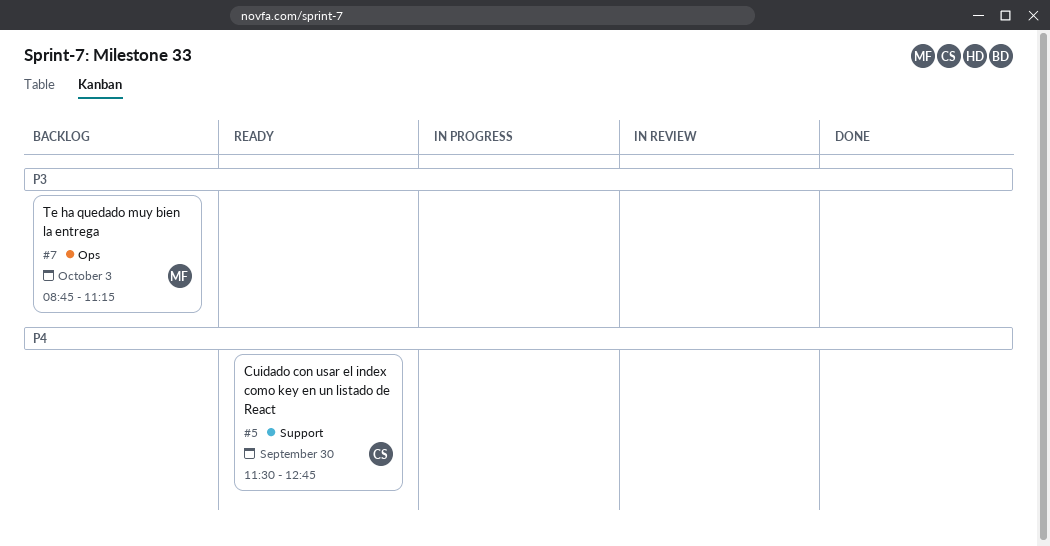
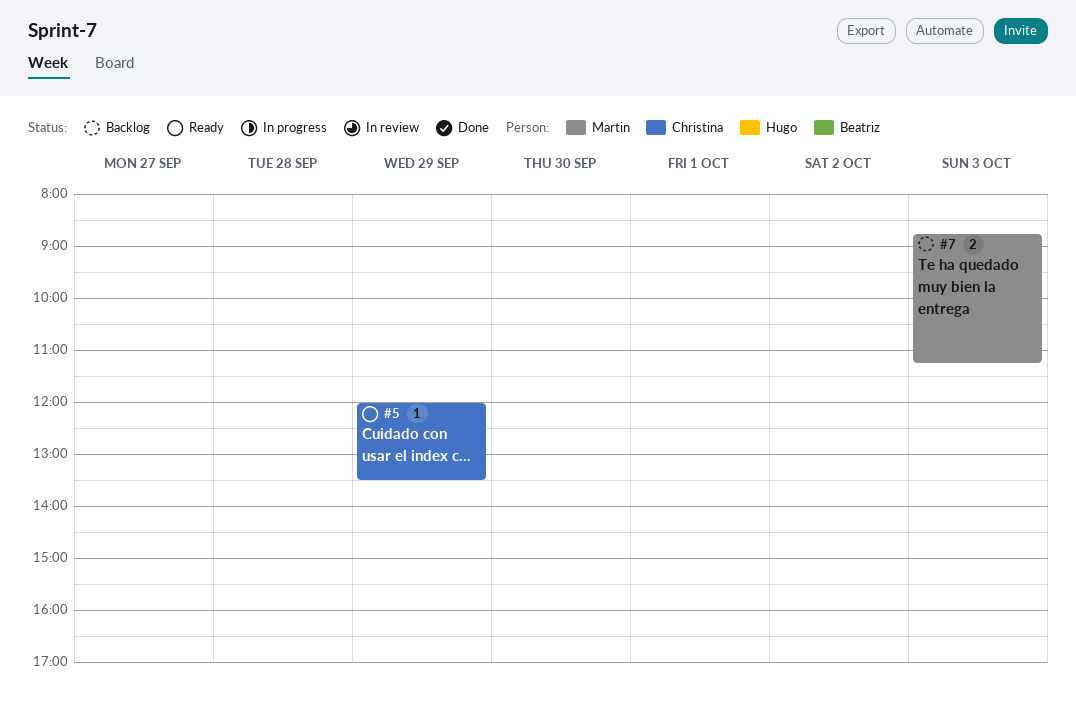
#5, day: Sep 30 -> Sep 29
#5, begins: 11:30 -> 12:00
#5, ends: 12:45 -> 13:30

